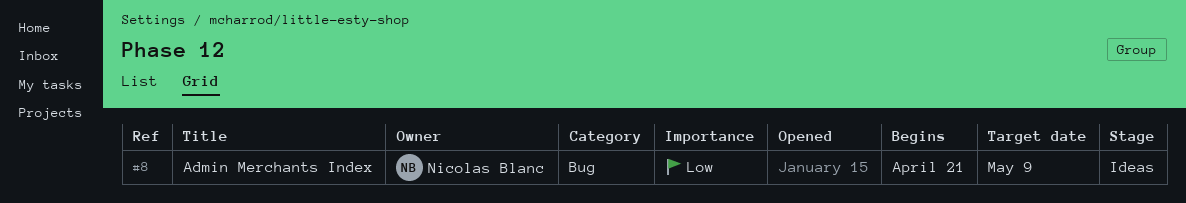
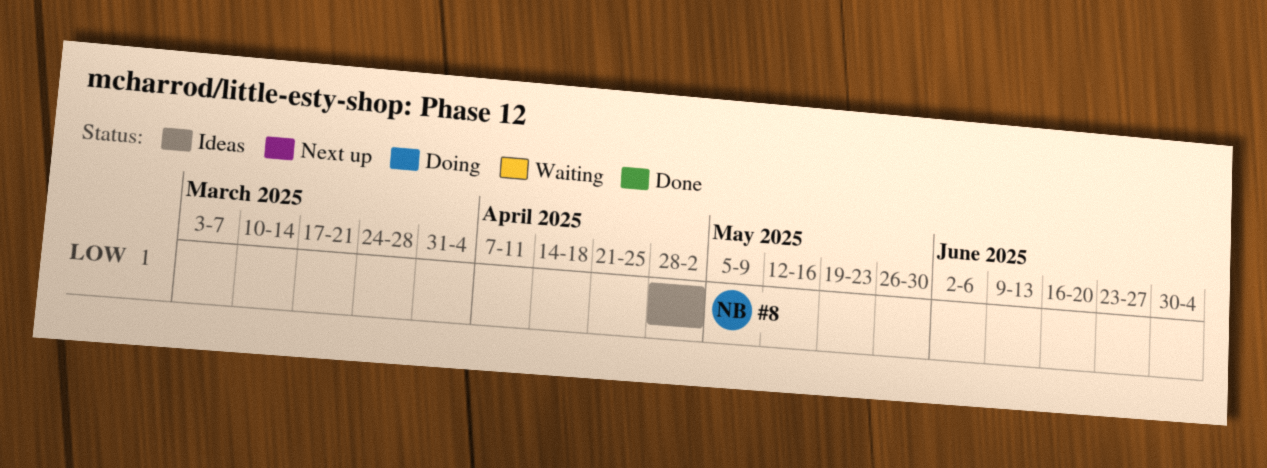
#8, start: Apr 21 -> Apr 28
#8, due: May 9 -> May 2

